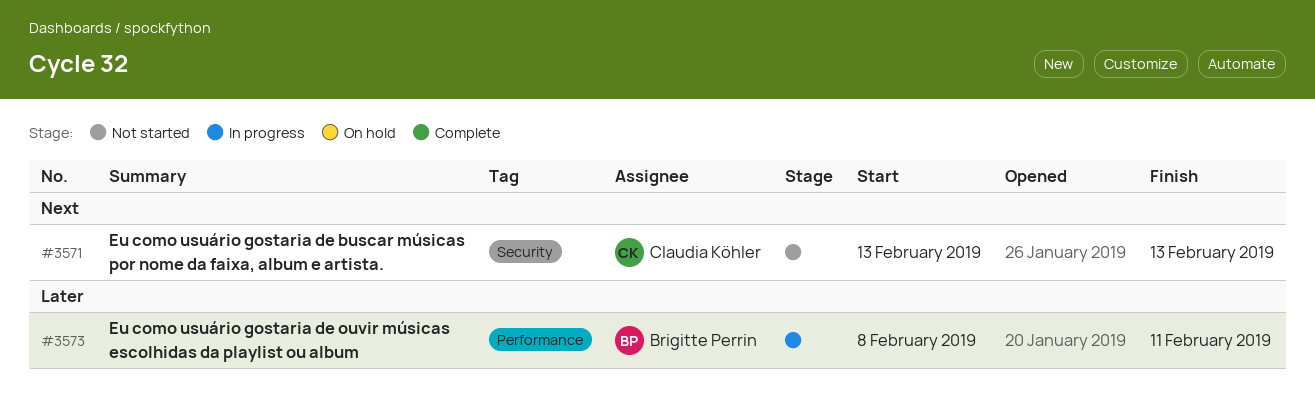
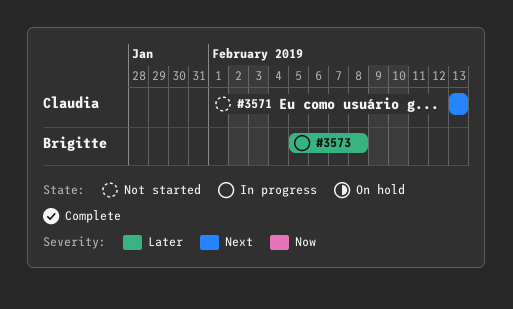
#3573, start: Feb 8 -> Feb 5
#3573, due: Feb 11 -> Feb 8

